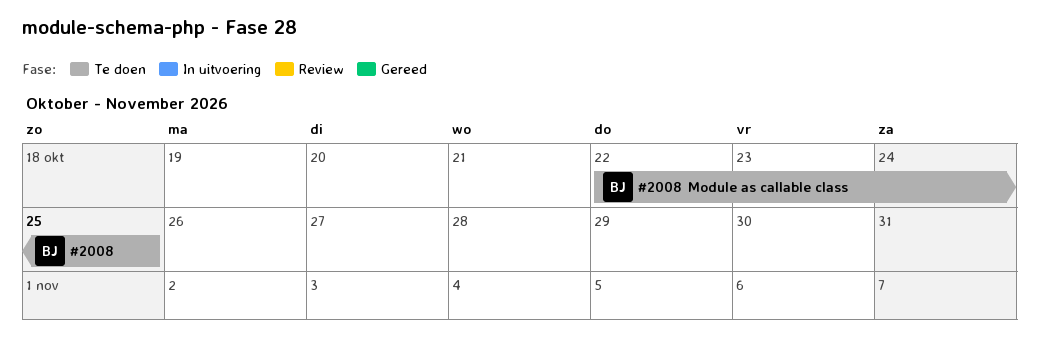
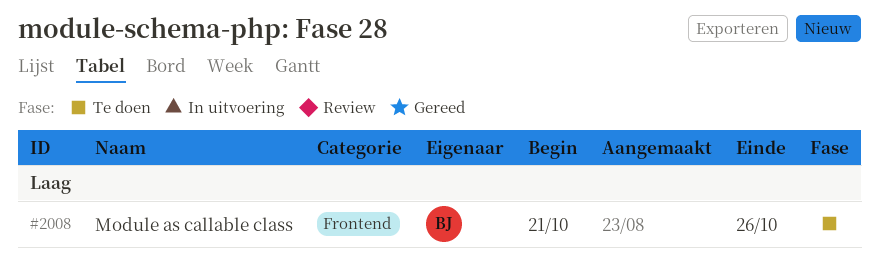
#2008, start: Oct 22 -> Oct 21
#2008, due: Oct 25 -> Oct 26

